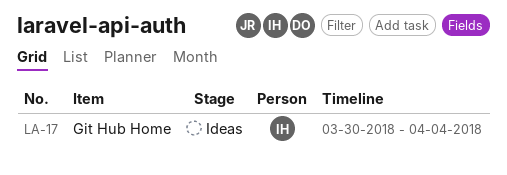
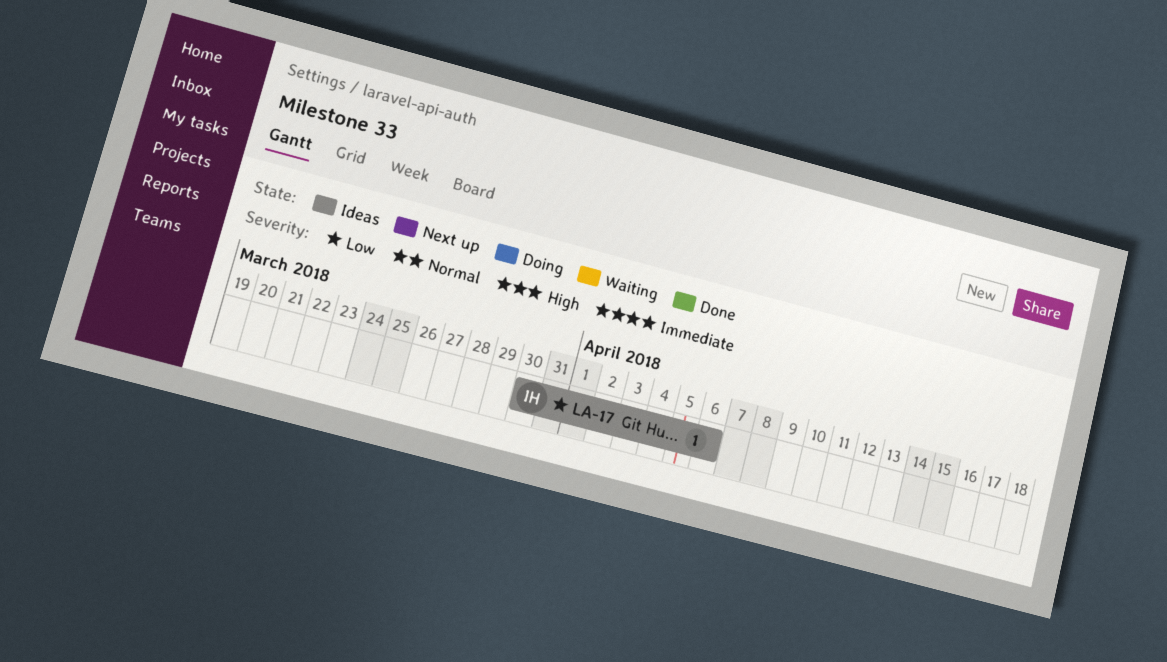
LA-17, due: Apr 4 -> Apr 6

